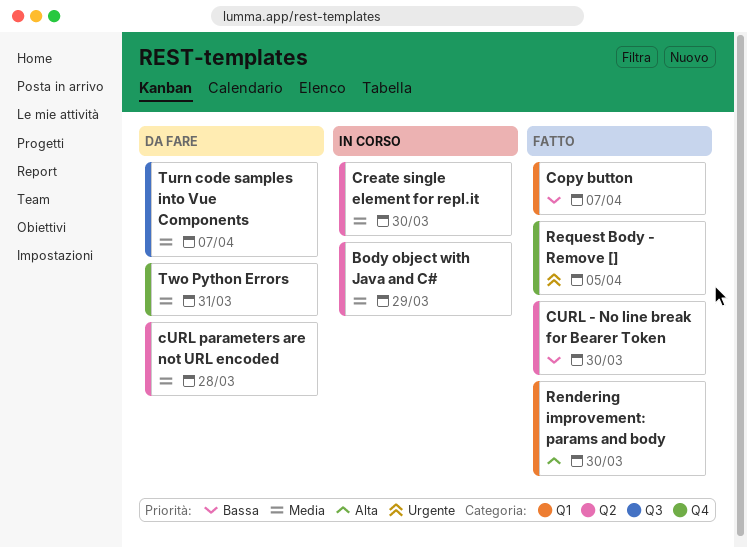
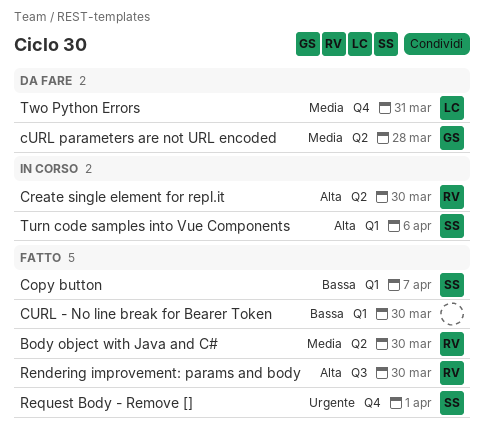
Body object with Java and C#, status: In corso -> Fatto
Body object with Java and C#, due: Mar 29 -> Mar 30
Create single element for repl.it, priority: Media -> Alta
CURL - No line break for Bearer Token, label: Q2 -> Q1
Rendering improvement: params and body, label: Q1 -> Q3
Request Body - Remove [], due: Apr 5 -> Apr 1
Turn code samples into Vue Components, status: Da fare -> In corso
Turn code samples into Vue Components, priority: Media -> Alta
Turn code samples into Vue Components, label: Q3 -> Q1
Turn code samples into Vue Components, due: Apr 7 -> Apr 6

